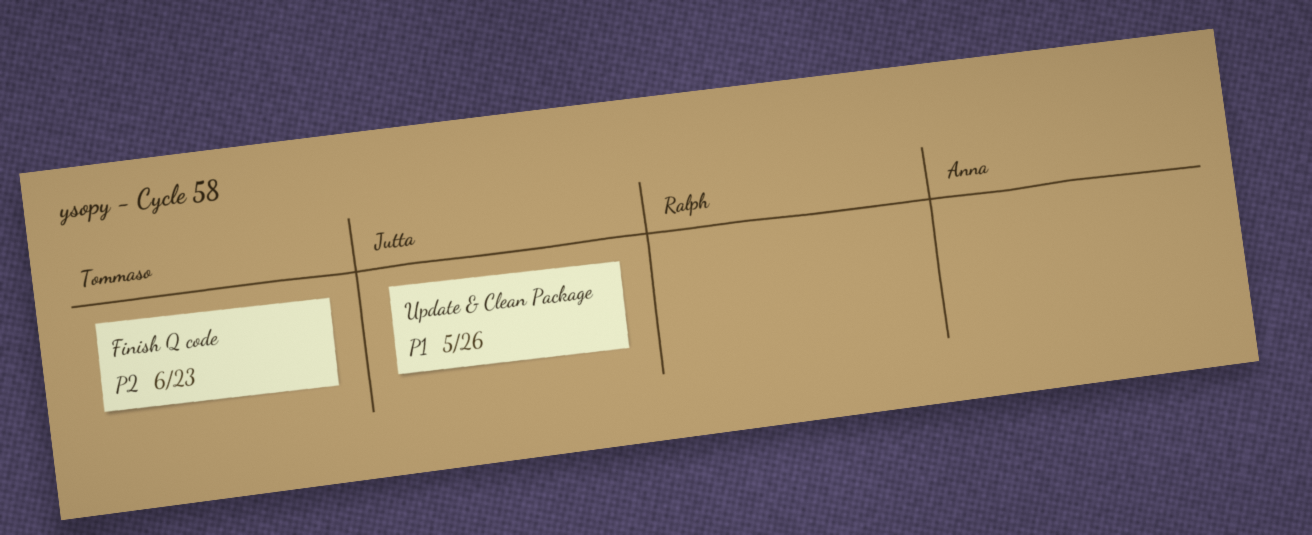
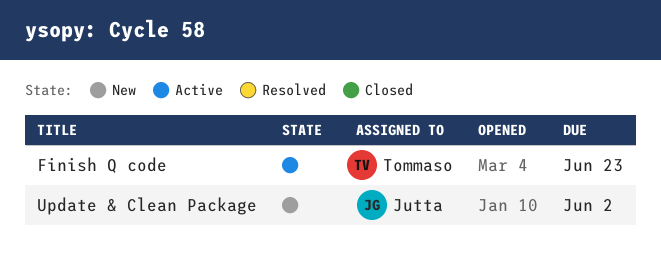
Update & Clean Package, due: May 26 -> Jun 2

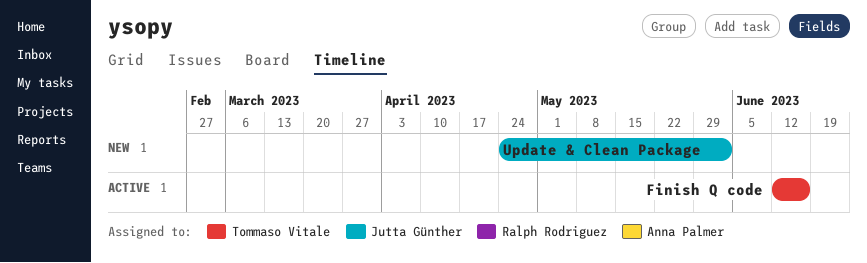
Finish Q code, due: Jun 23 -> Jun 16

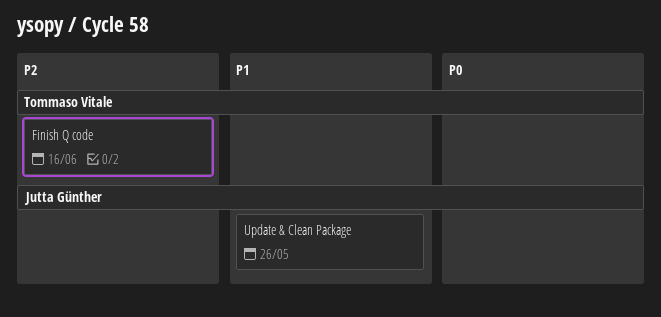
Update & Clean Package, due: Jun 2 -> May 26

